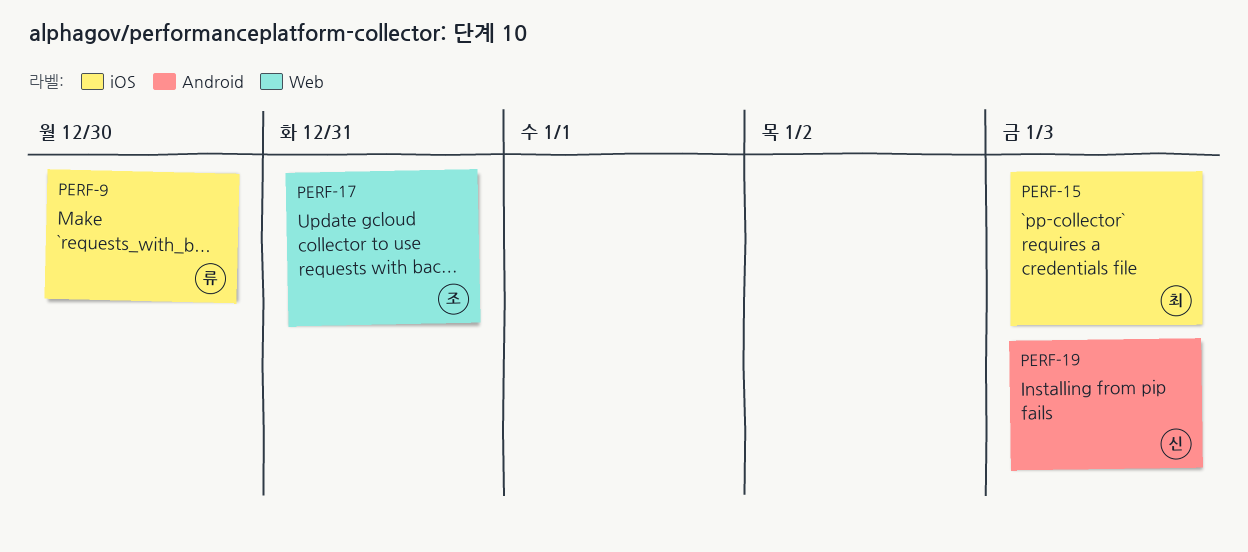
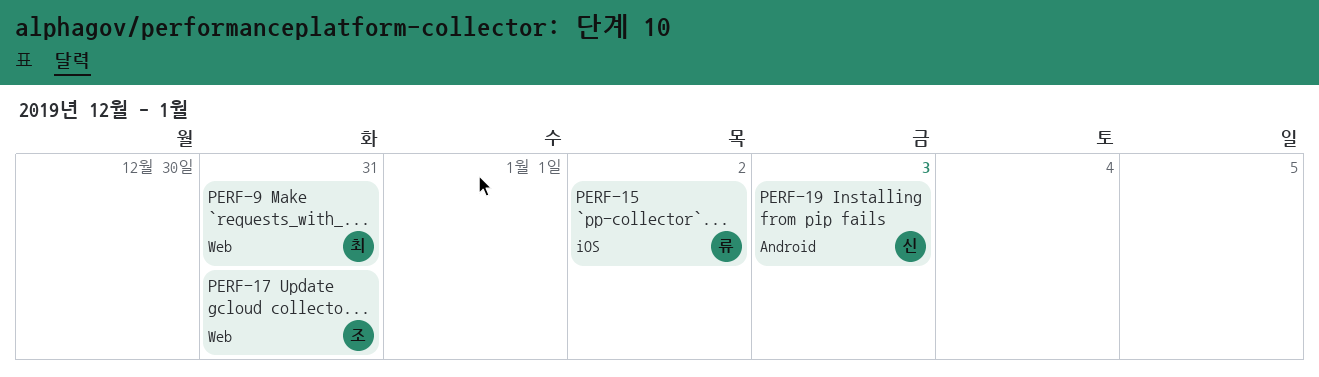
PERF-9, owner: 류 -> 최
PERF-9, label: iOS -> Web
PERF-9, due: Dec 30 -> Dec 31
PERF-15, owner: 최 -> 류
PERF-15, due: Jan 3 -> Jan 2

